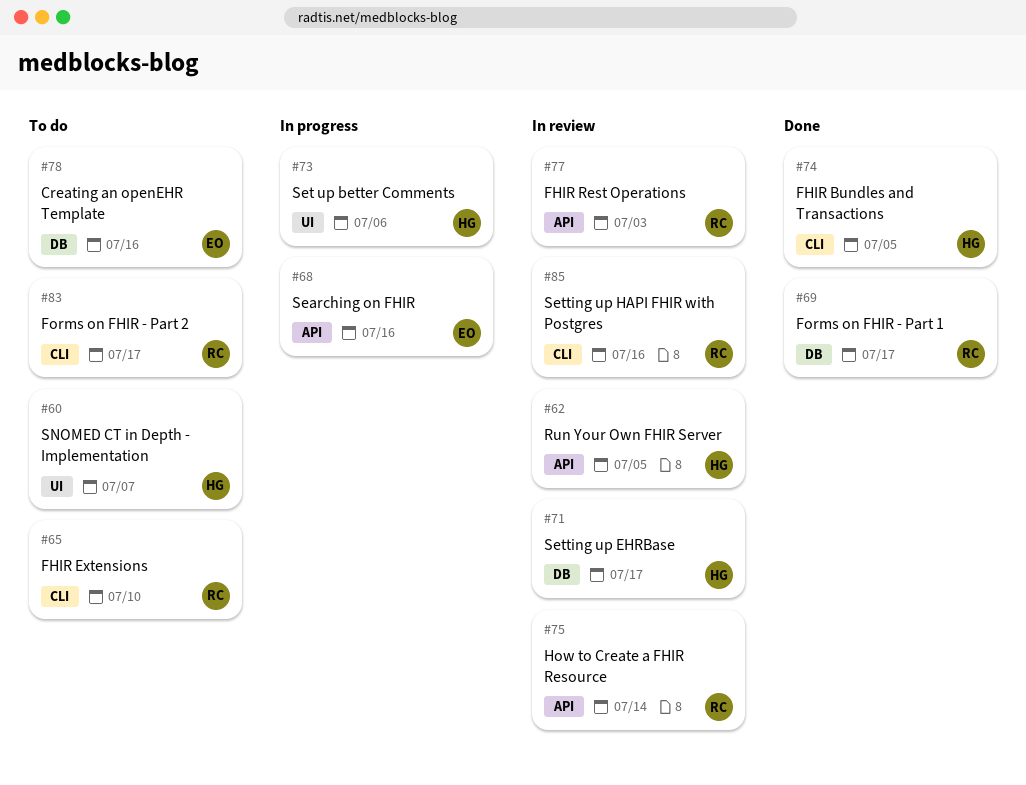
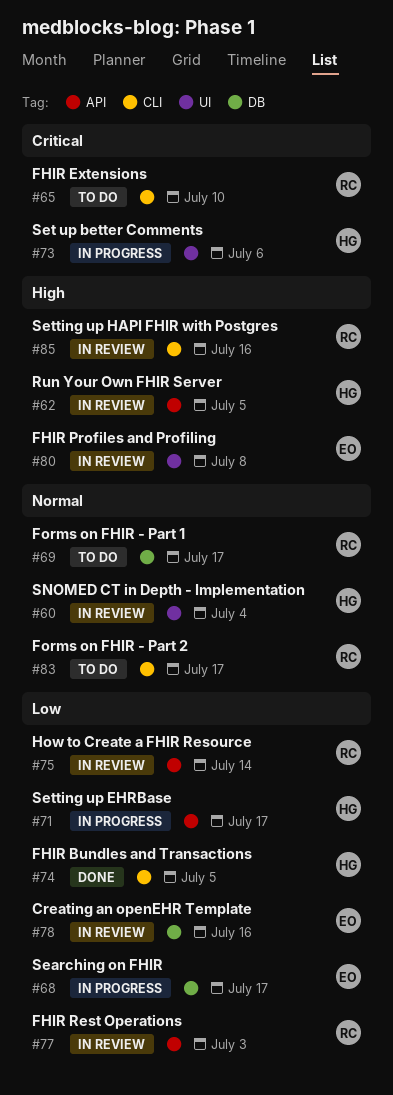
#60, status: To do -> In review
#60, due: Jul 7 -> Jul 4
#68, label: API -> DB
#68, due: Jul 16 -> Jul 17
#69, status: Done -> To do
#71, status: In review -> In progress
#71, label: DB -> API
#78, status: To do -> In review
#80: none -> present

